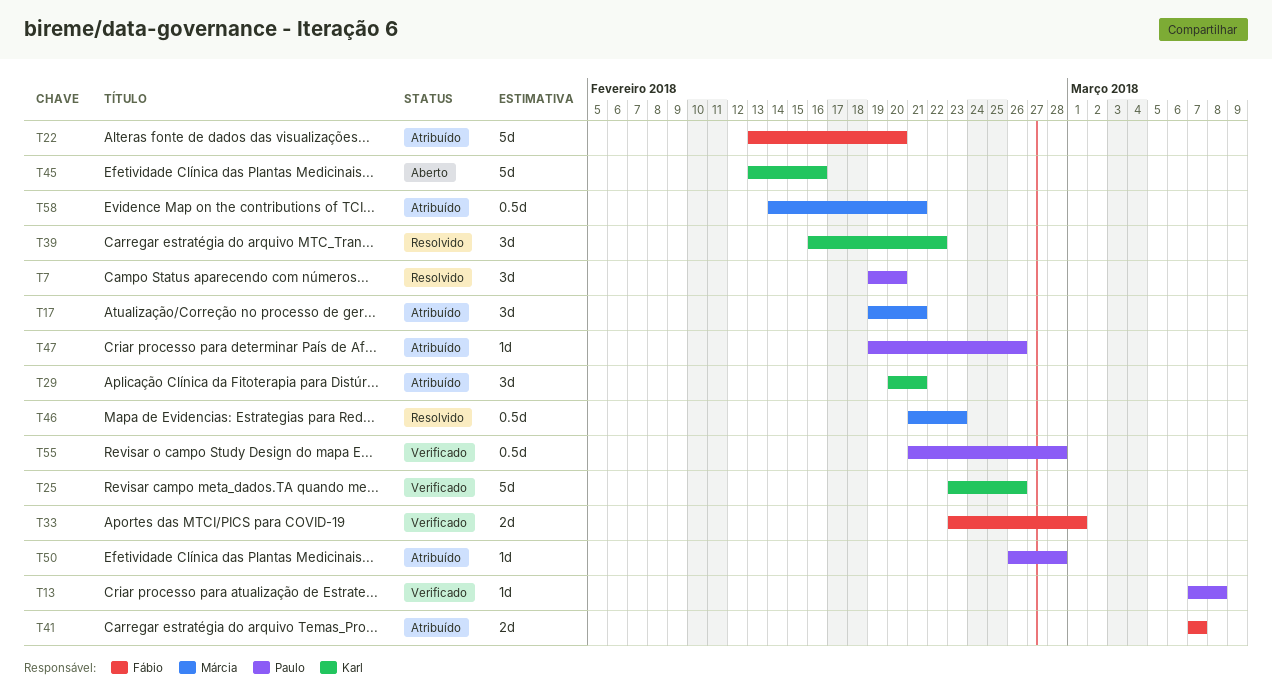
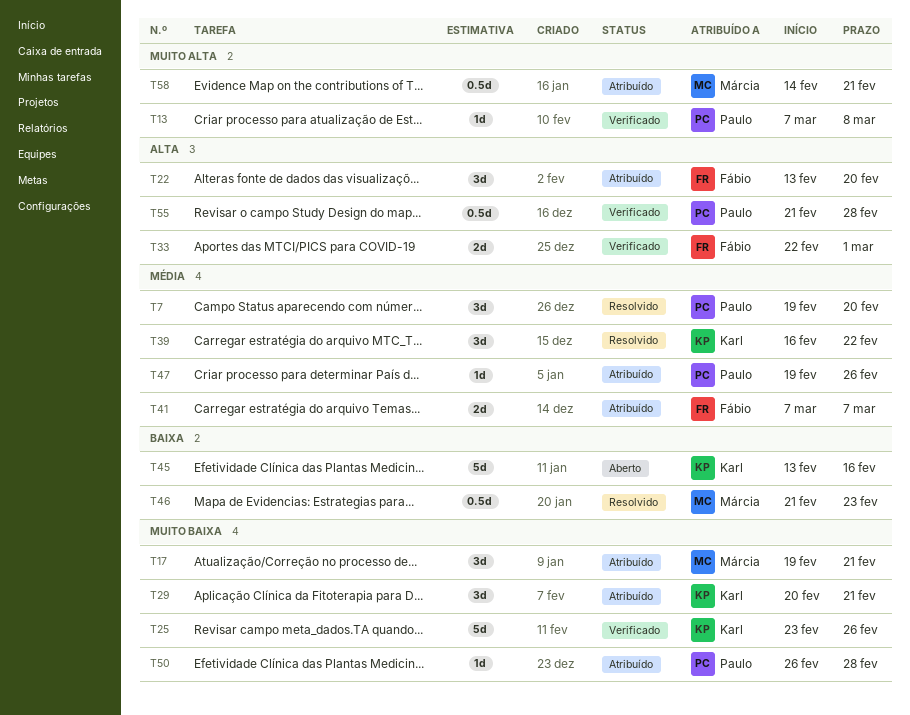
T22, estimate: 5d -> 3d
T33, start: Feb 23 -> Feb 22

